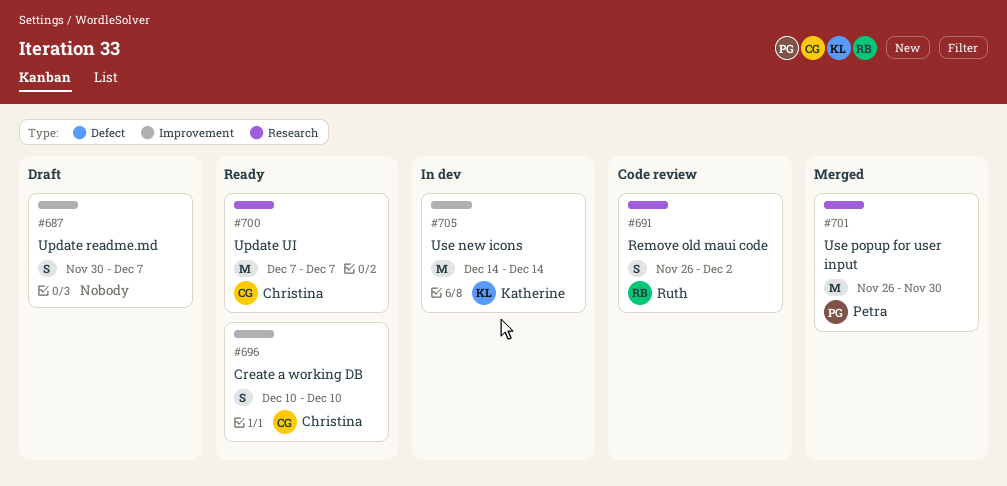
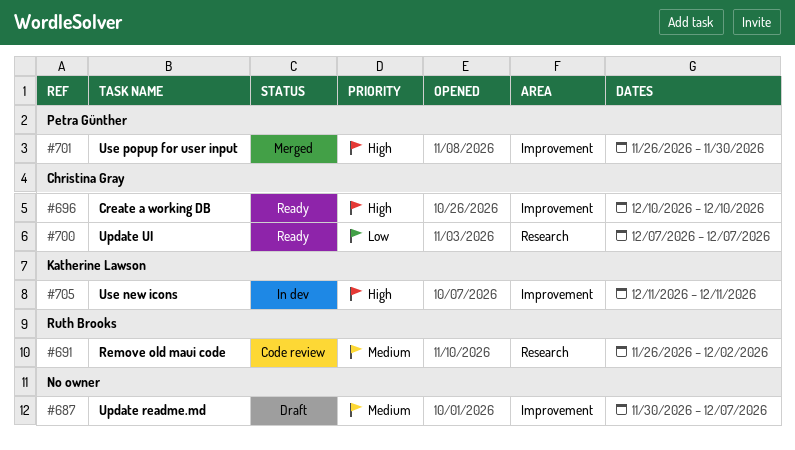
#701, label: Research -> Improvement
#705, start: Dec 14 -> Dec 11
#705, due: Dec 14 -> Dec 11

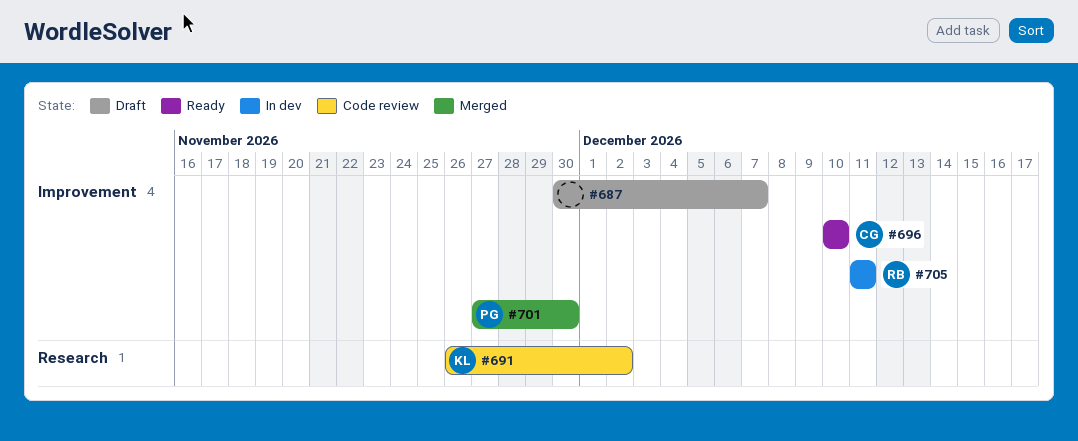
#691, owner: Ruth Brooks -> Katherine Lawson
#700: present -> none
#701, start: Nov 26 -> Nov 27
#705, owner: Katherine Lawson -> Ruth Brooks

